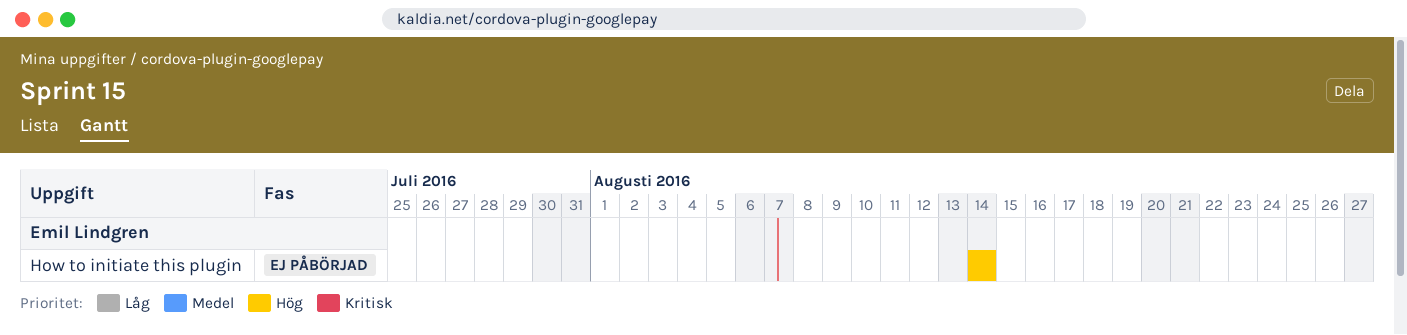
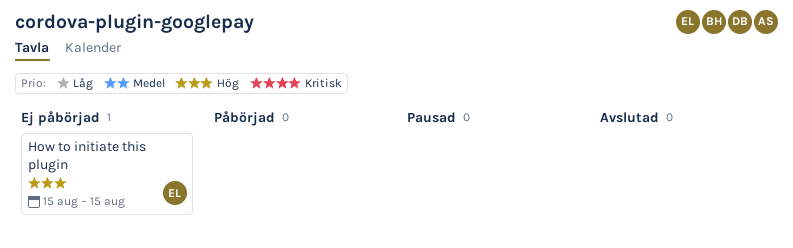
How to initiate this plugin, start: Aug 14 -> Aug 15
How to initiate this plugin, due: Aug 14 -> Aug 15

